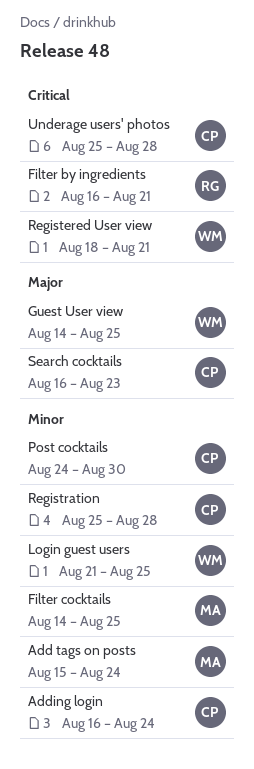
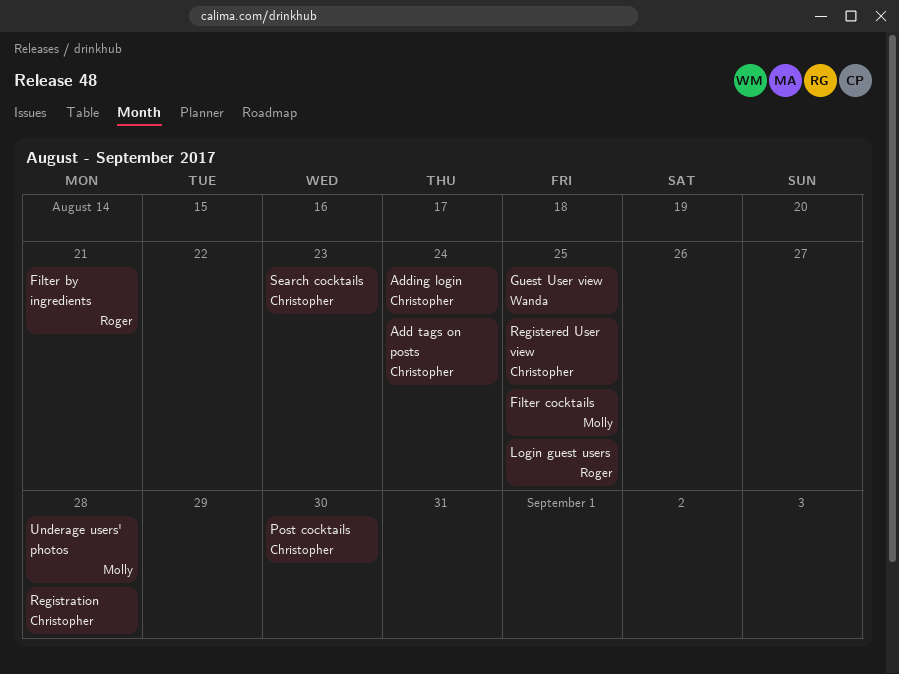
Add tags on posts, owner: Molly -> Christopher
Login guest users, owner: Wanda -> Roger
Registered User view, owner: Wanda -> Christopher
Registered User view, due: Aug 21 -> Aug 25
Underage users' photos, owner: Christopher -> Molly

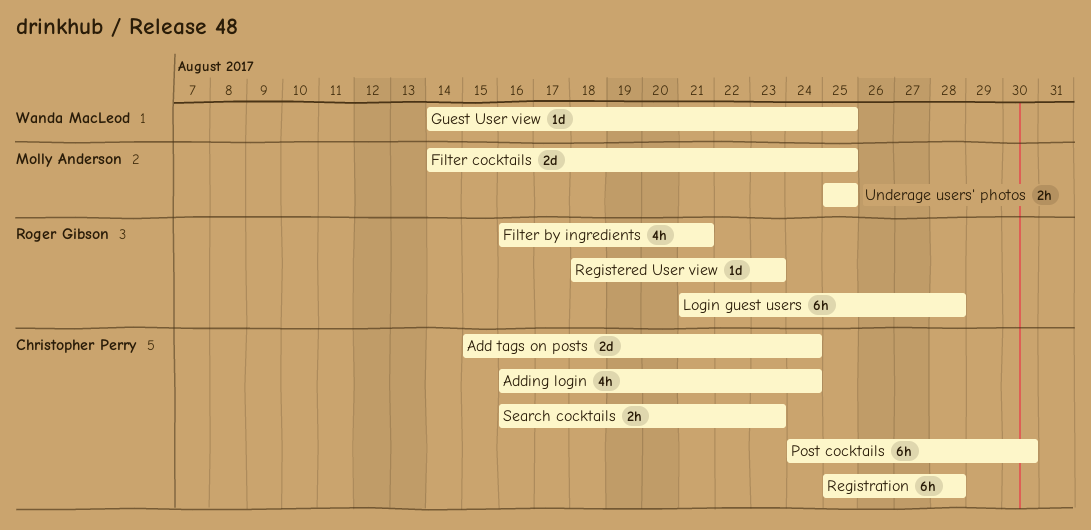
Login guest users, due: Aug 25 -> Aug 28
Registered User view, owner: Christopher Perry -> Roger Gibson
Registered User view, due: Aug 25 -> Aug 23
Underage users' photos, due: Aug 28 -> Aug 25

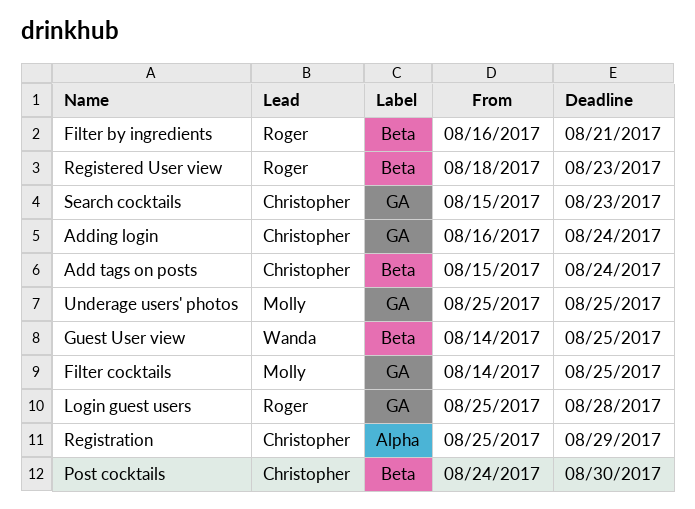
Login guest users, start: Aug 21 -> Aug 25
Registration, due: Aug 28 -> Aug 29
Search cocktails, start: Aug 16 -> Aug 15

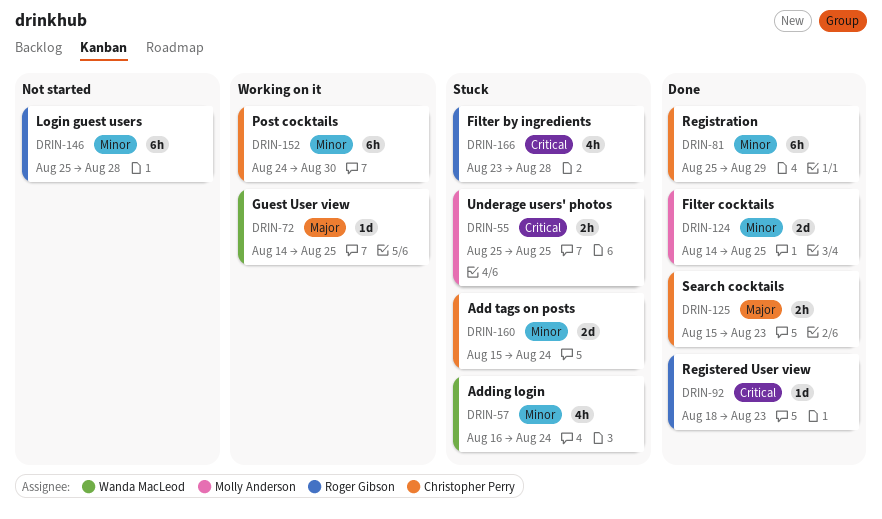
Adding login, owner: Christopher Perry -> Wanda MacLeod
Filter by ingredients, start: Aug 16 -> Aug 23
Filter by ingredients, due: Aug 21 -> Aug 28

